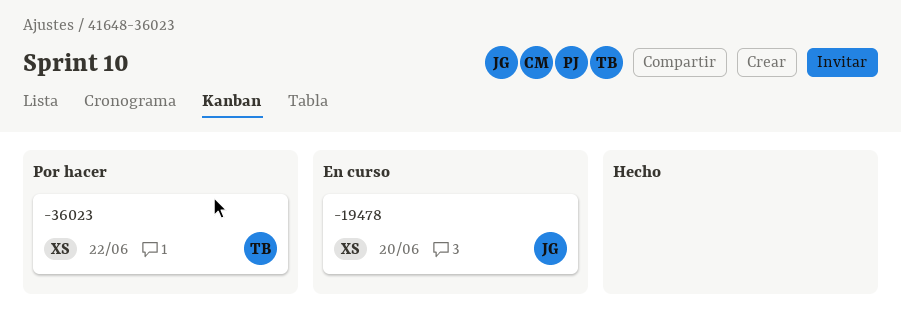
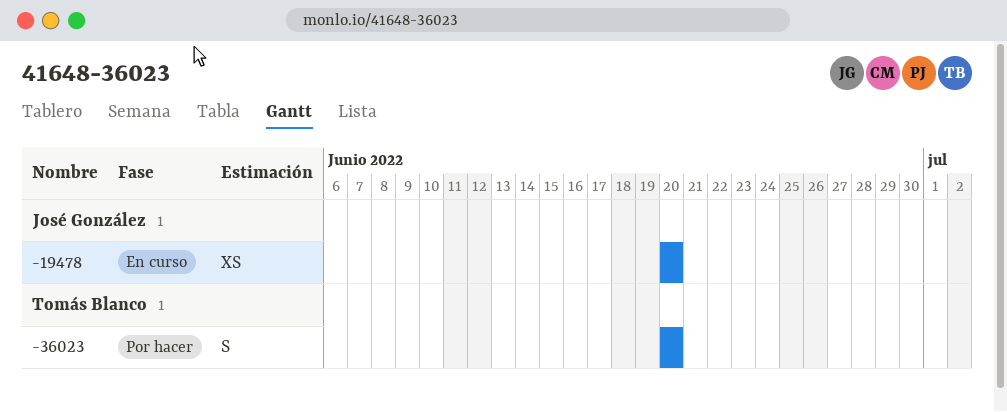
-36023, estimate: XS -> S
-36023, due: Jun 22 -> Jun 20

